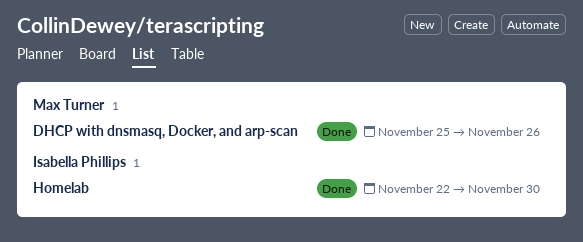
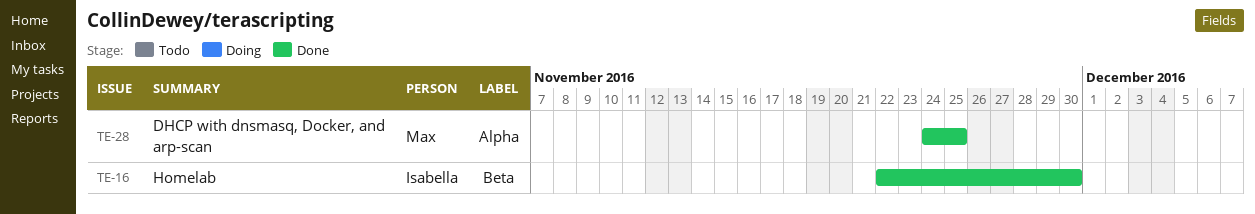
DHCP with dnsmasq, Docker, and arp-scan, start: Nov 25 -> Nov 24
DHCP with dnsmasq, Docker, and arp-scan, due: Nov 26 -> Nov 25

